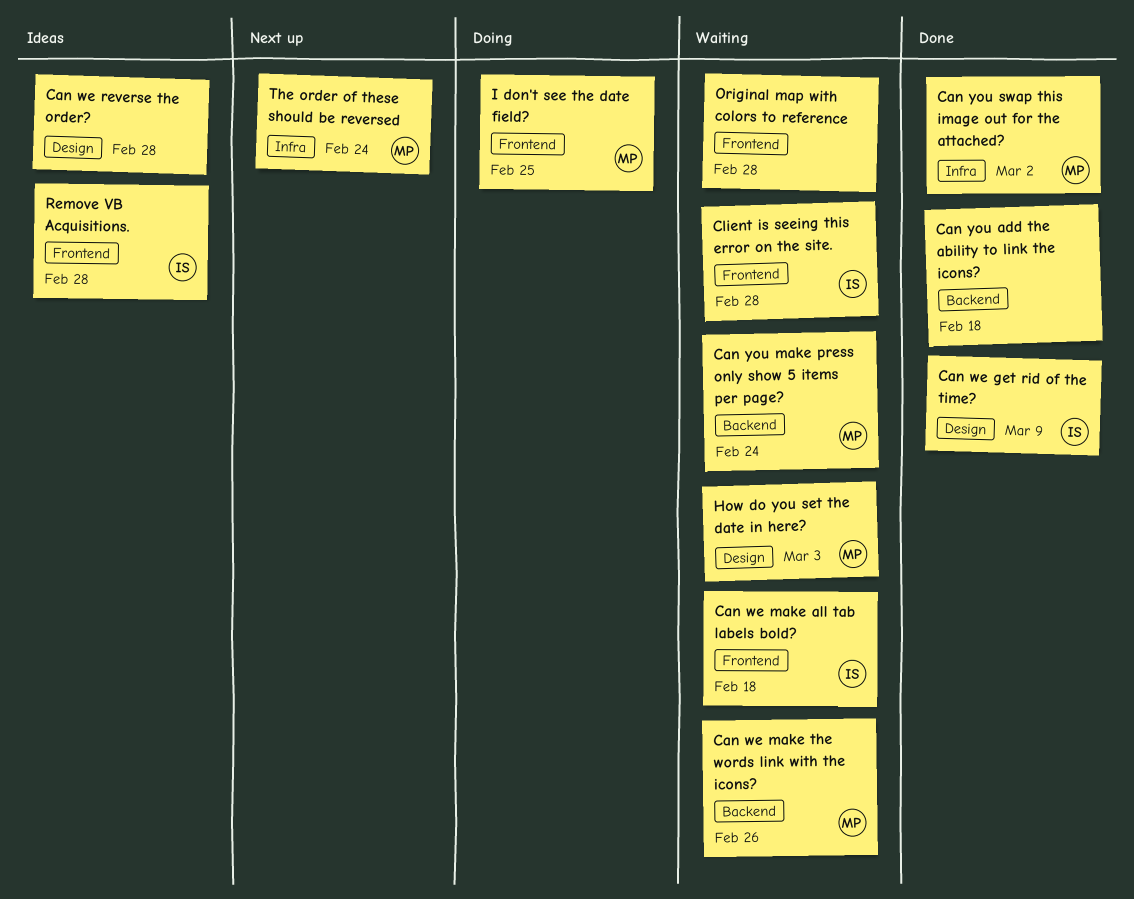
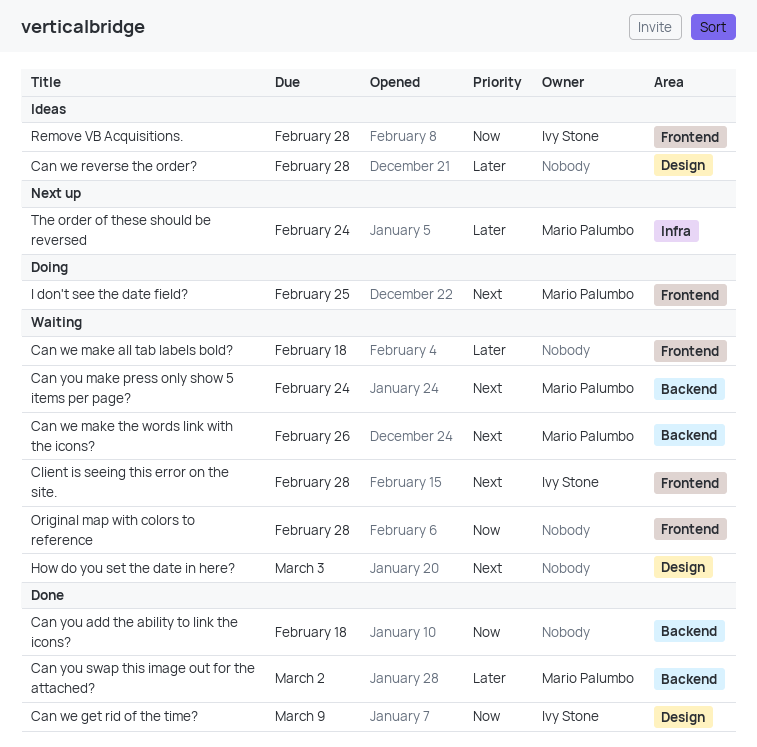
Can we make all tab labels bold?, owner: Ivy Stone -> none
Can you swap this image out for the attached?, label: Infra -> Backend
How do you set the date in here?, owner: Mario Palumbo -> none

